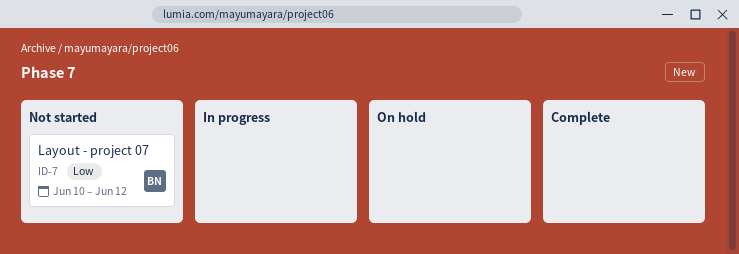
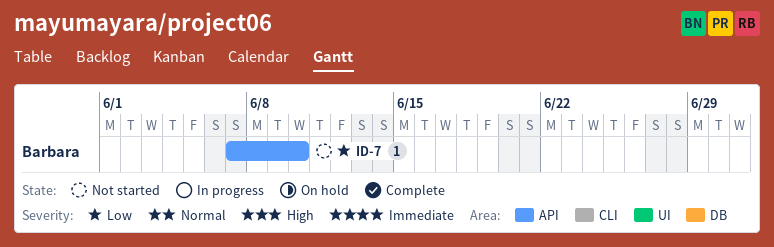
ID-7, start: Jun 10 -> Jun 7
ID-7, due: Jun 12 -> Jun 10

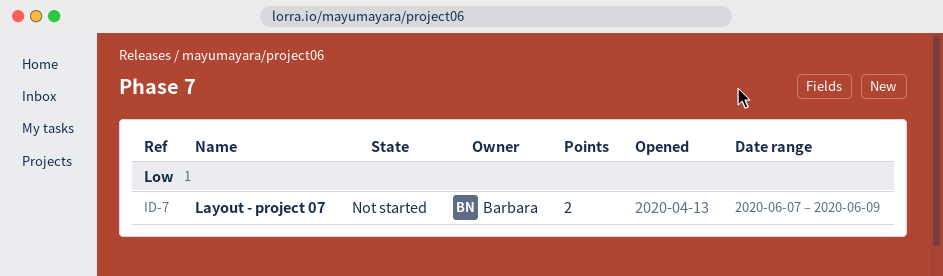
ID-7, estimate: 1 -> 2
ID-7, due: Jun 10 -> Jun 9

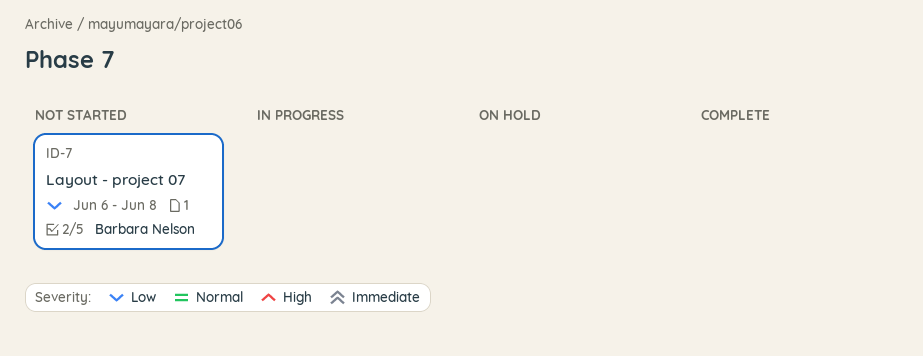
ID-7, start: Jun 7 -> Jun 6
ID-7, due: Jun 9 -> Jun 8

